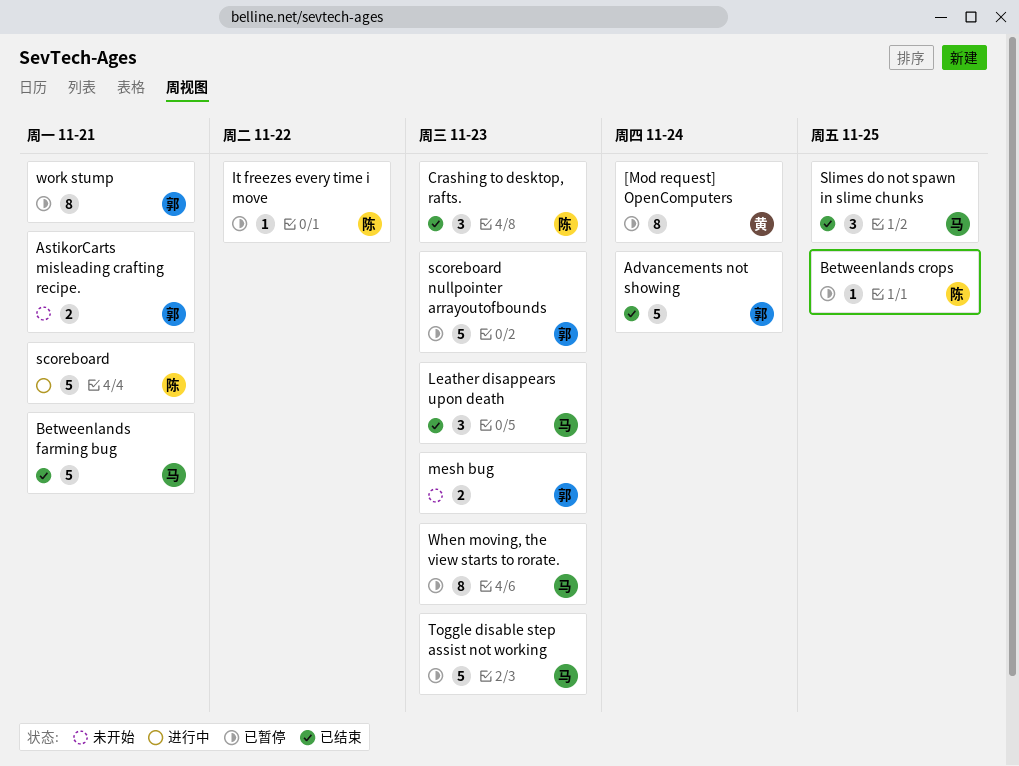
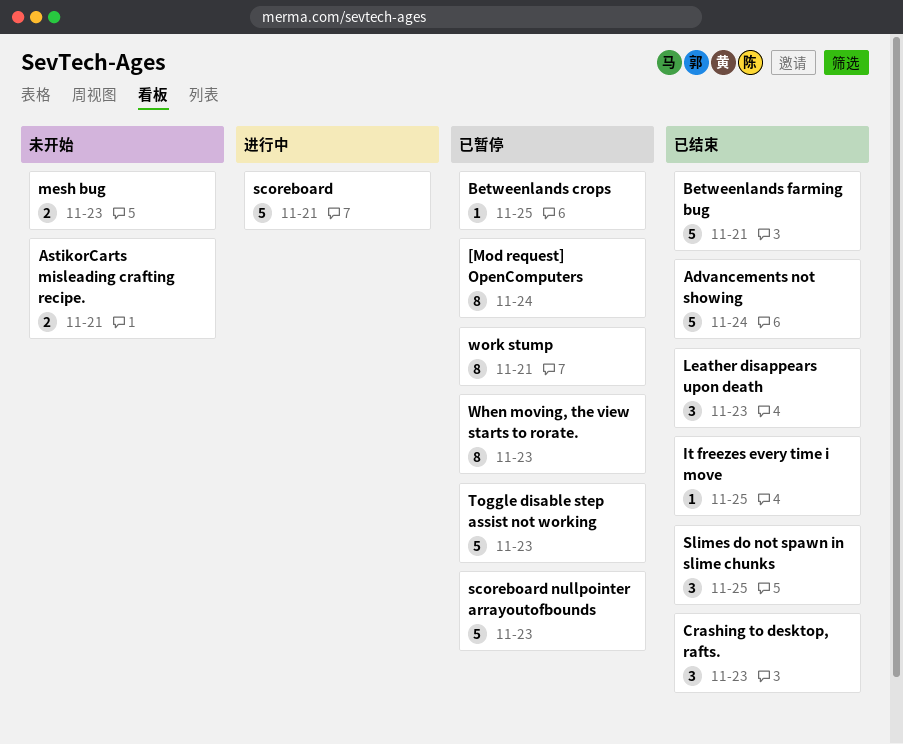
It freezes every time i move, status: 已暂停 -> 已结束
It freezes every time i move, due: Nov 22 -> Nov 25

